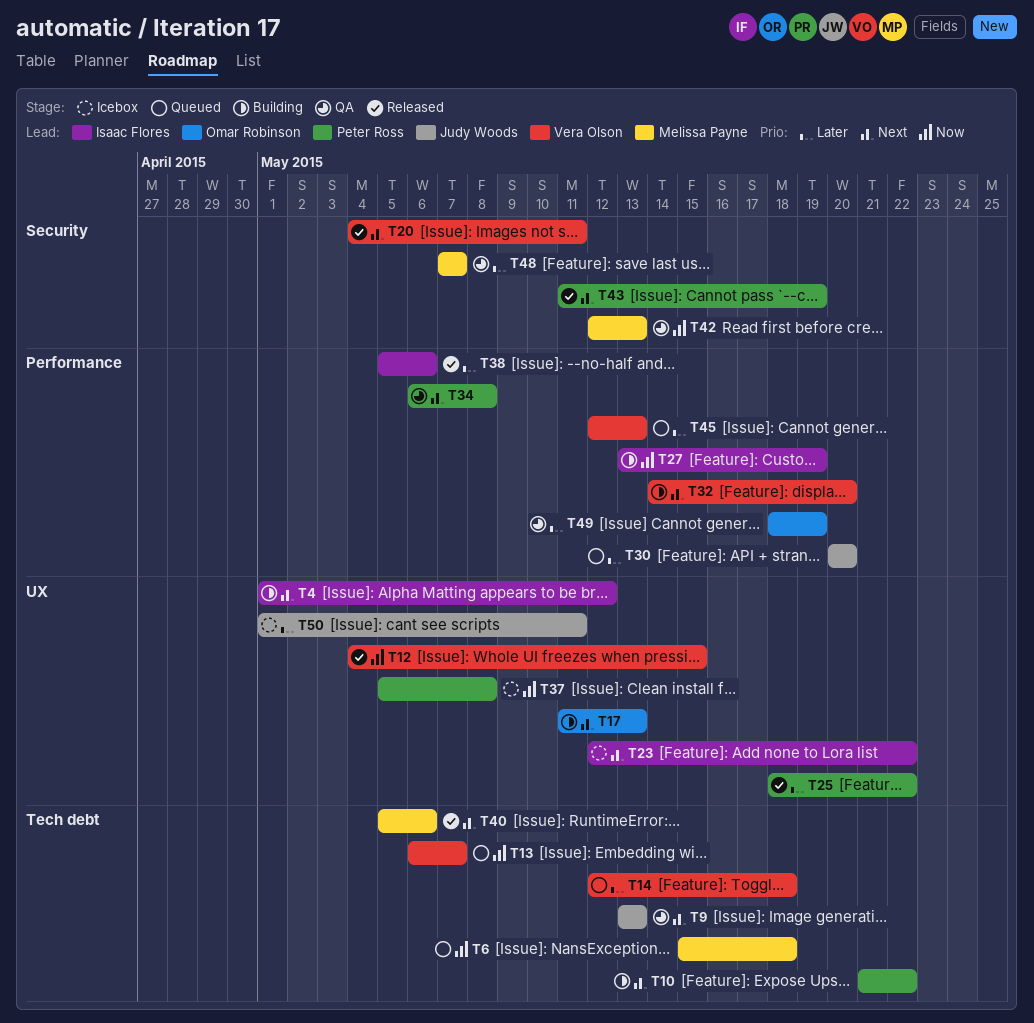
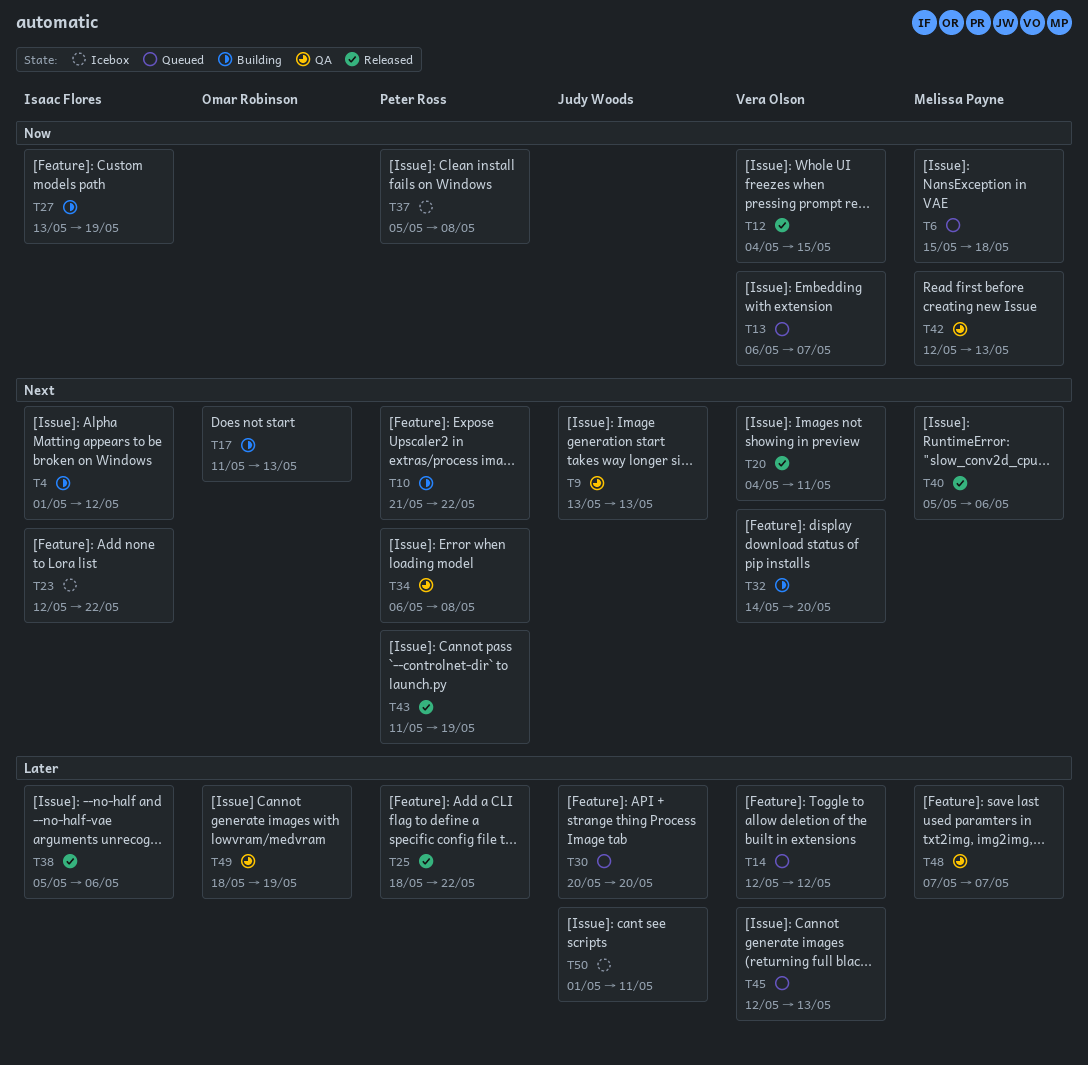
T14, due: May 18 -> May 12

